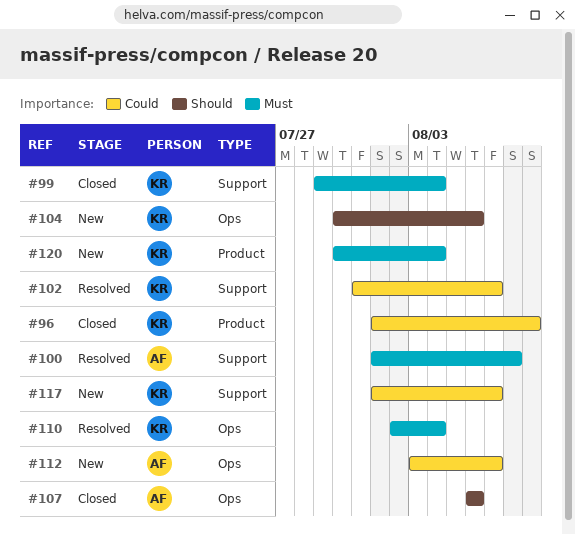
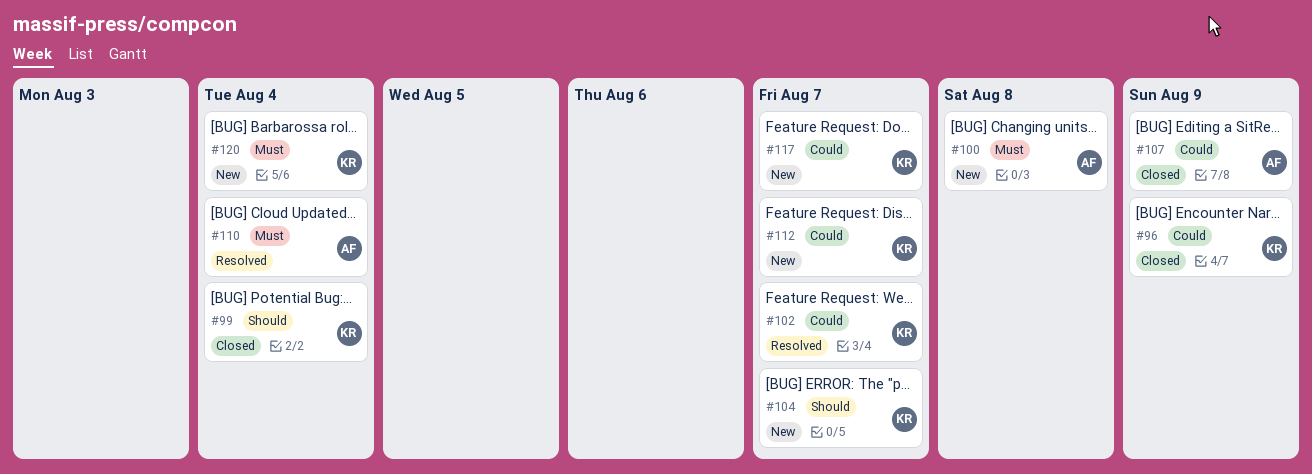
#99, priority: Must -> Should
#100, status: Resolved -> New
#104, due: Aug 6 -> Aug 7
#107, priority: Should -> Could
#107, due: Aug 6 -> Aug 9
#110, owner: KR -> AF
#112, owner: AF -> KR

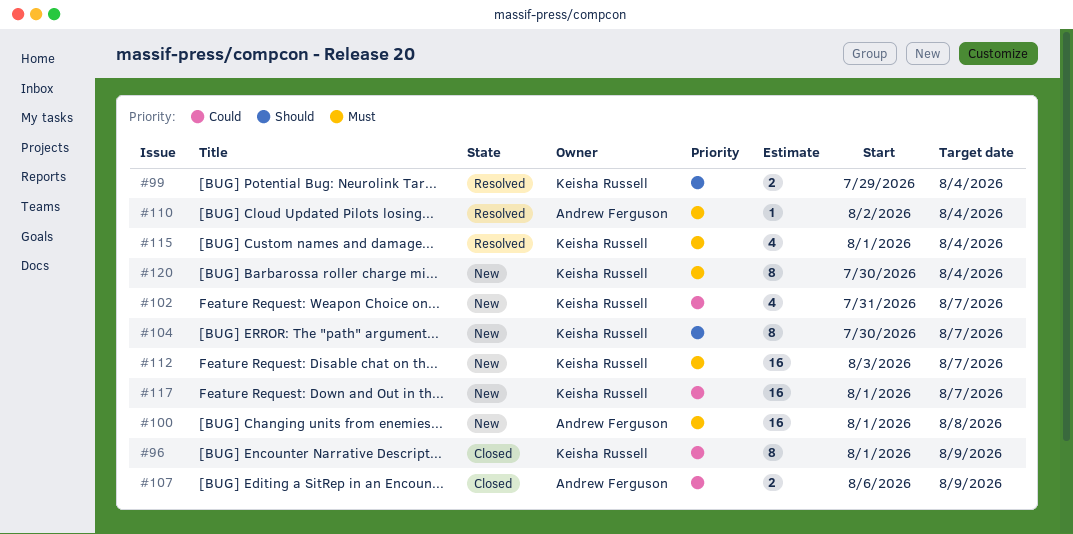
#99, status: Closed -> Resolved
#102, status: Resolved -> New
#112, priority: Could -> Must
#115: none -> present

